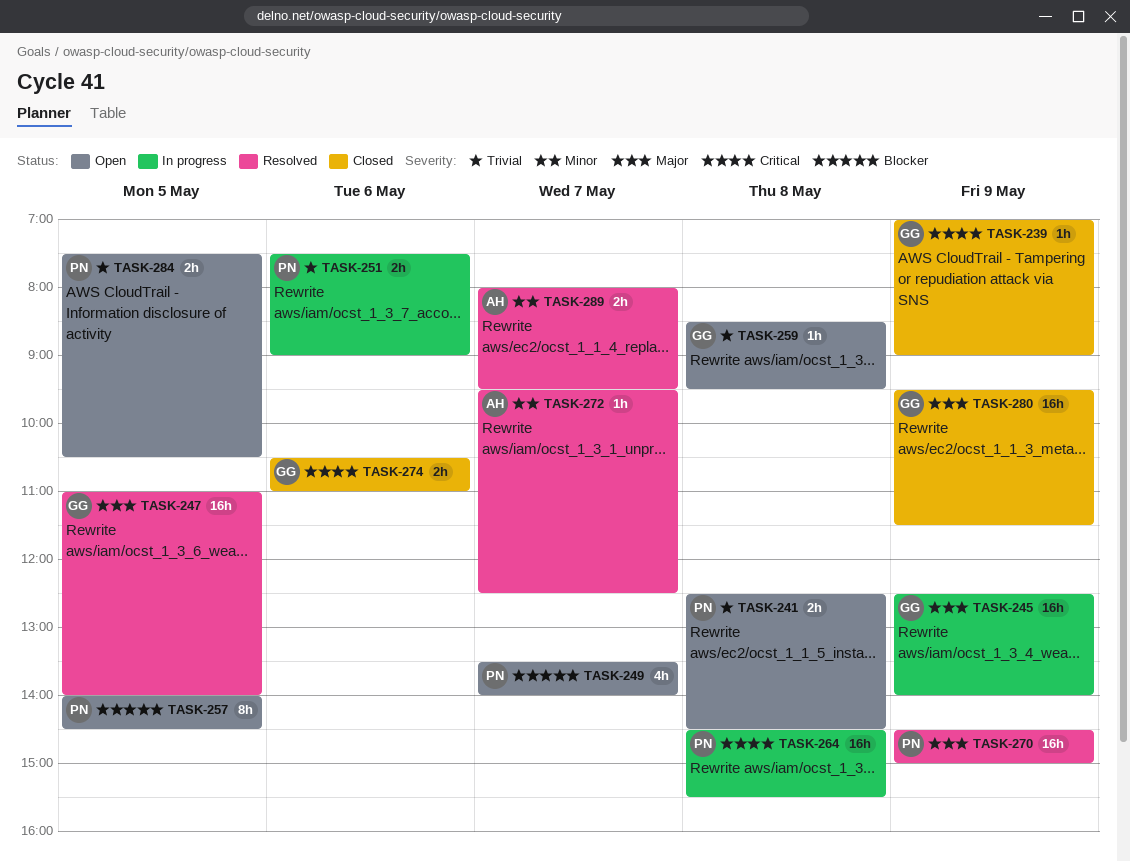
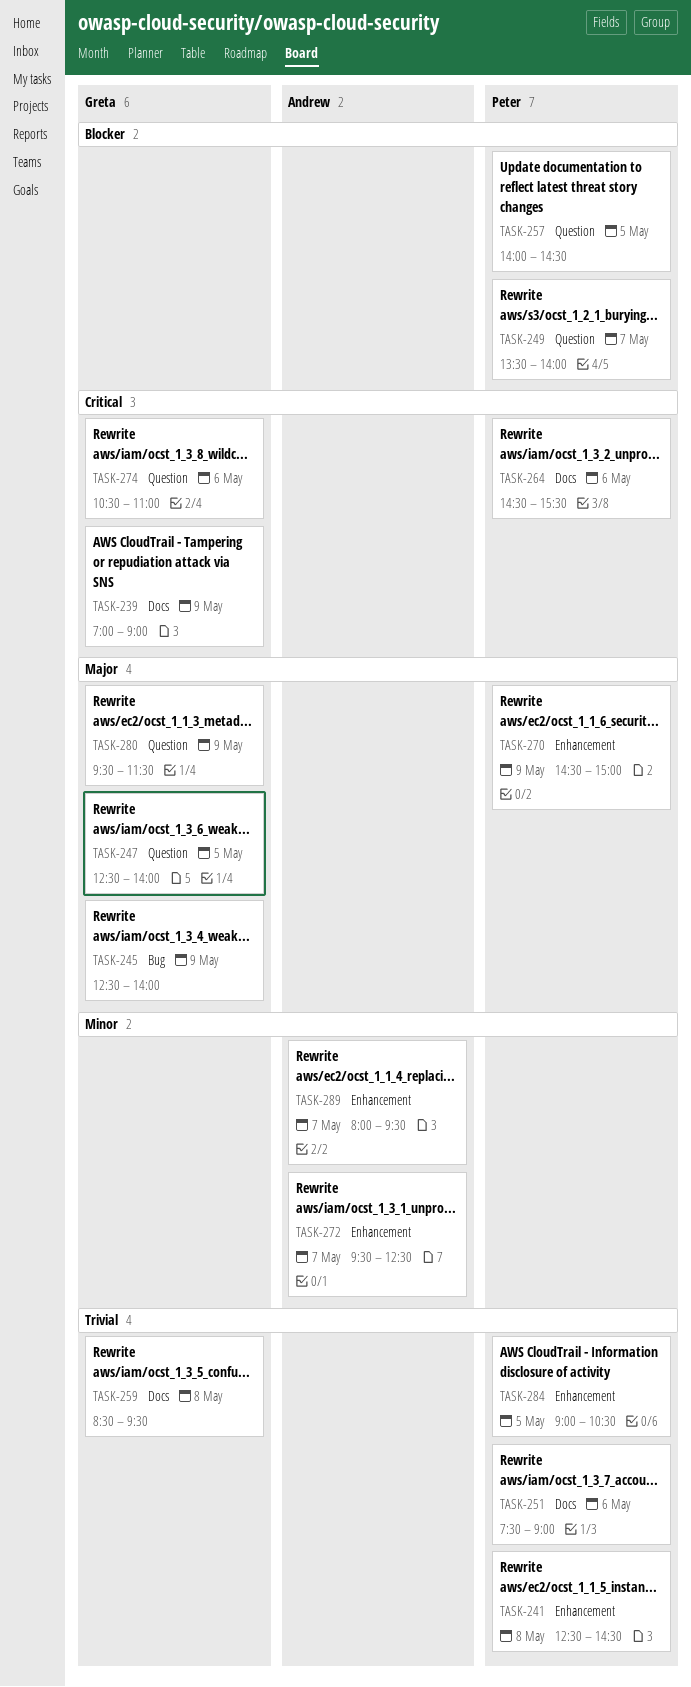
TASK-247, begins: 11:00 -> 12:30
TASK-264, day: May 8 -> May 6
TASK-284, begins: 07:30 -> 09:00

